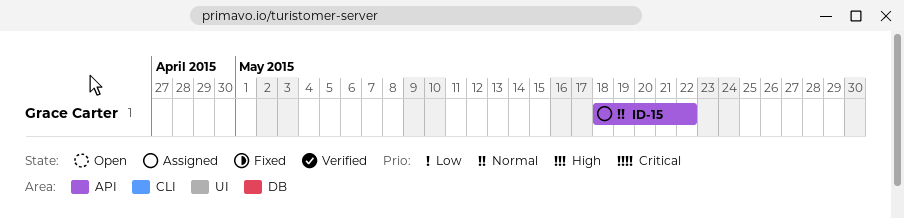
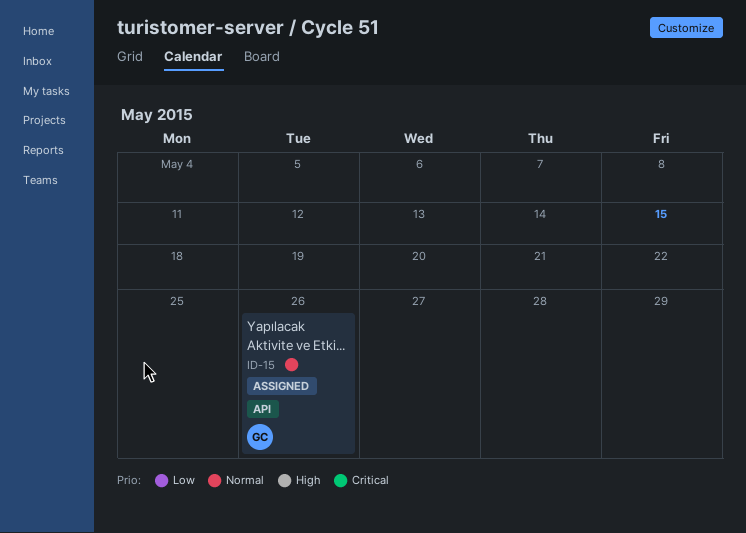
ID-15, due: May 22 -> May 26

